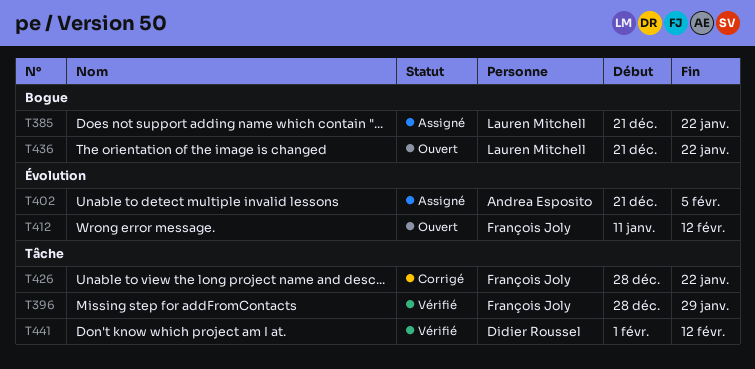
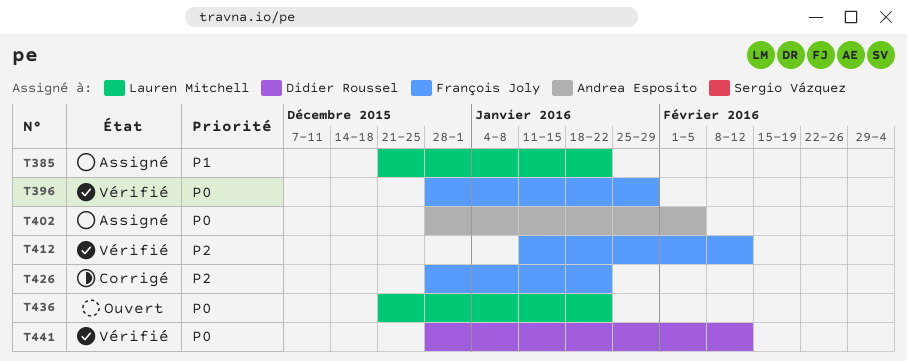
T402, start: Dec 21 -> Dec 28
T412, status: Ouvert -> Vérifié
T441, start: Feb 1 -> Dec 28

